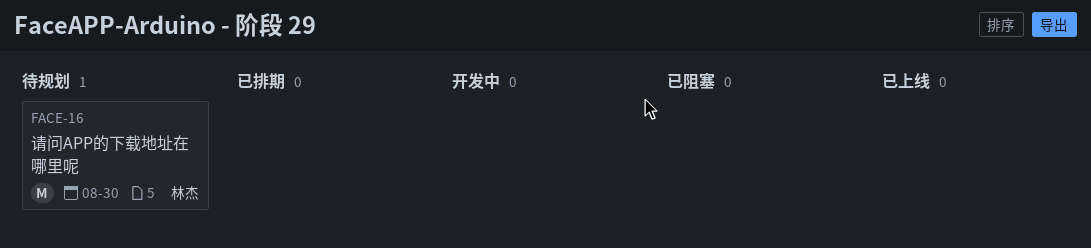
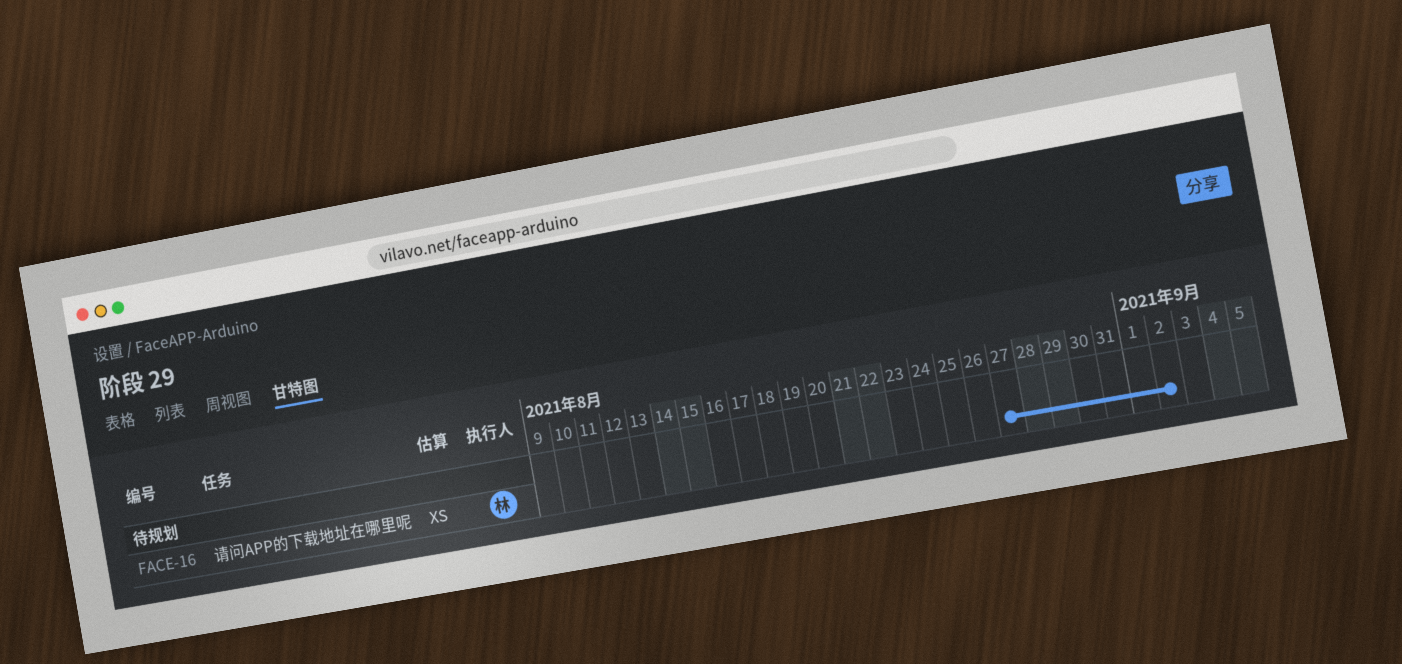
FACE-16, estimate: M -> XS
FACE-16, due: Aug 30 -> Sep 2

